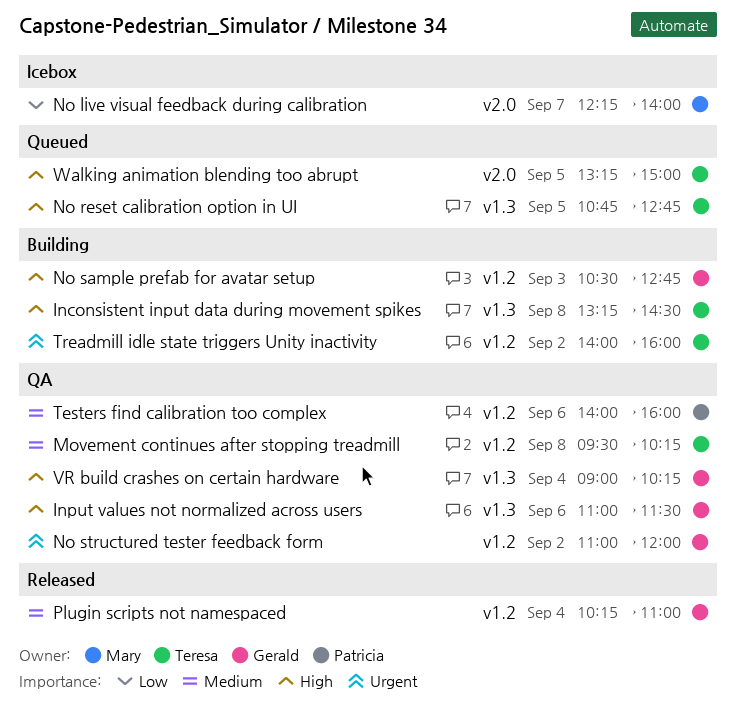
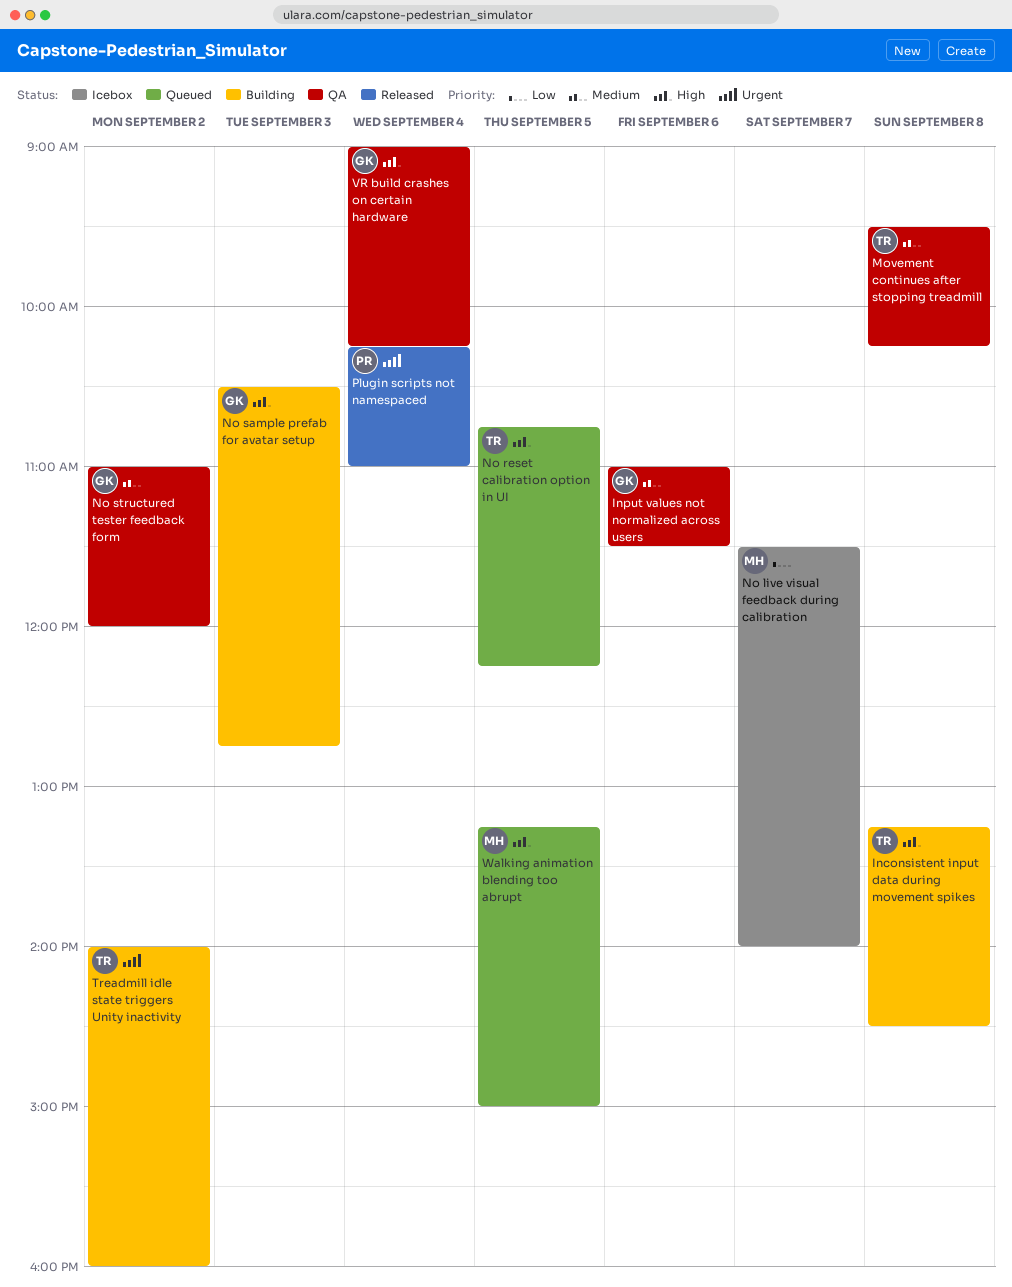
Input values not normalized across users, priority: High -> Medium
No live visual feedback during calibration, begins: 12:15 -> 11:30
No reset calibration option in UI, ends: 12:45 -> 12:15
No structured tester feedback form, priority: Urgent -> Medium
Plugin scripts not namespaced, owner: Gerald -> Patricia
Plugin scripts not namespaced, priority: Medium -> Urgent
Testers find calibration too complex: present -> none
Walking animation blending too abrupt, owner: Teresa -> Mary

